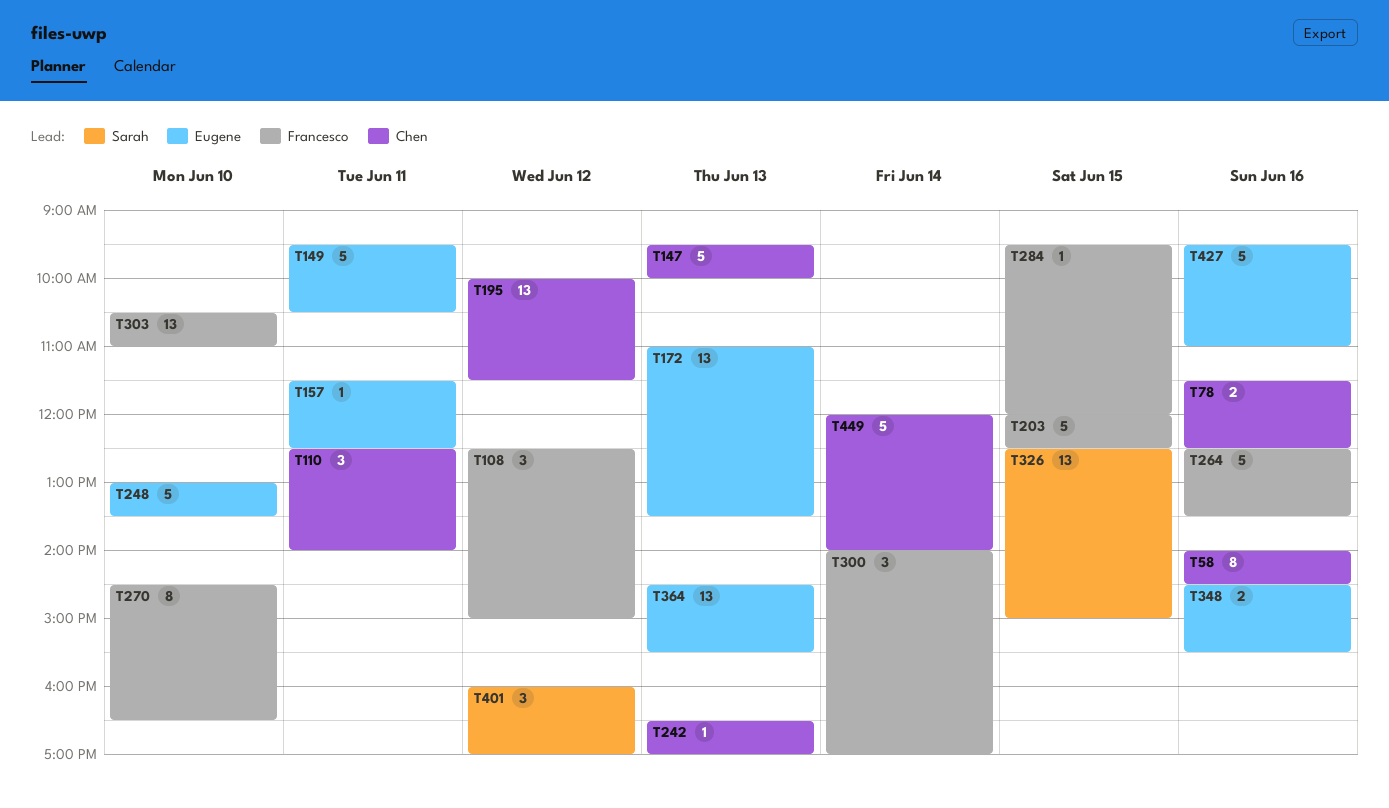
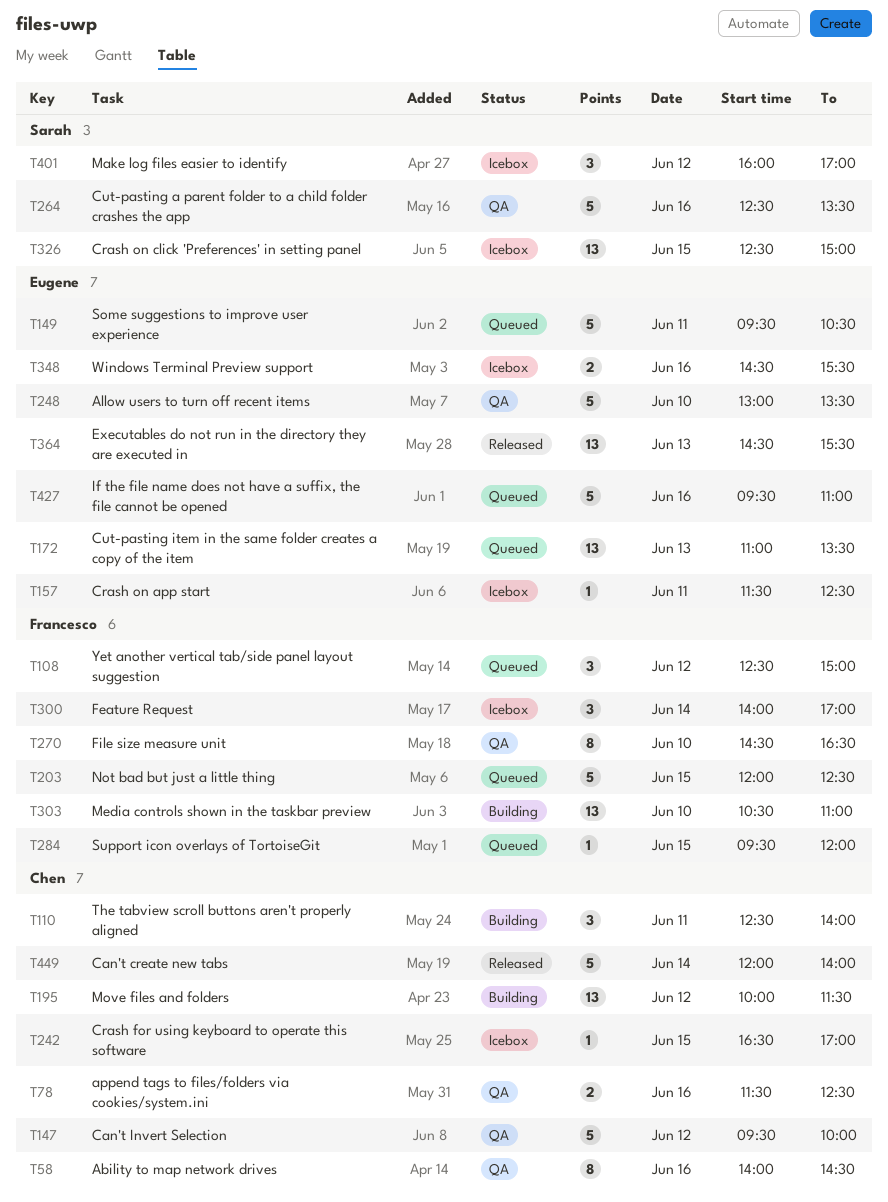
T147, day: Jun 13 -> Jun 12
T242, day: Jun 13 -> Jun 15
T264, owner: Francesco -> Sarah

